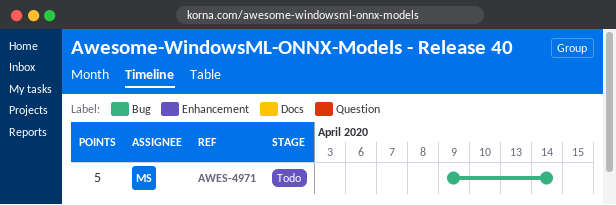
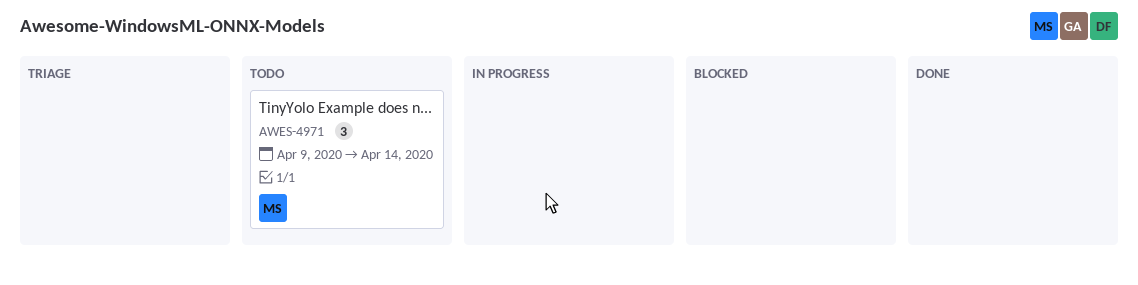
AWES-4971, estimate: 5 -> 3

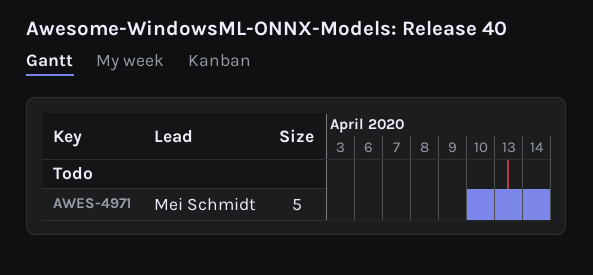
AWES-4971, estimate: 3 -> 5
AWES-4971, start: Apr 9 -> Apr 10

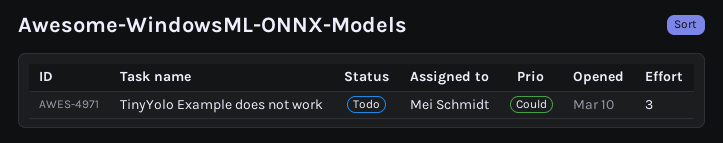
AWES-4971, estimate: 5 -> 3

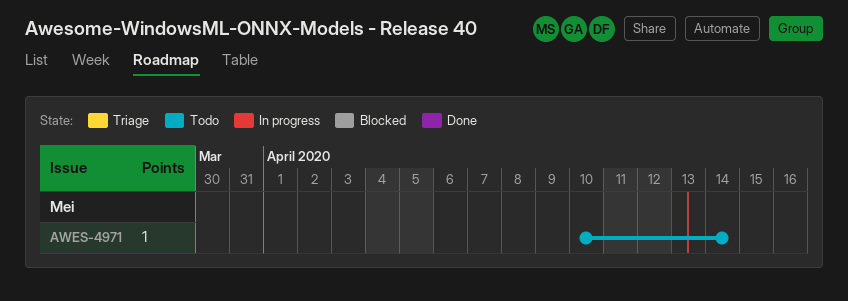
AWES-4971, estimate: 3 -> 1

